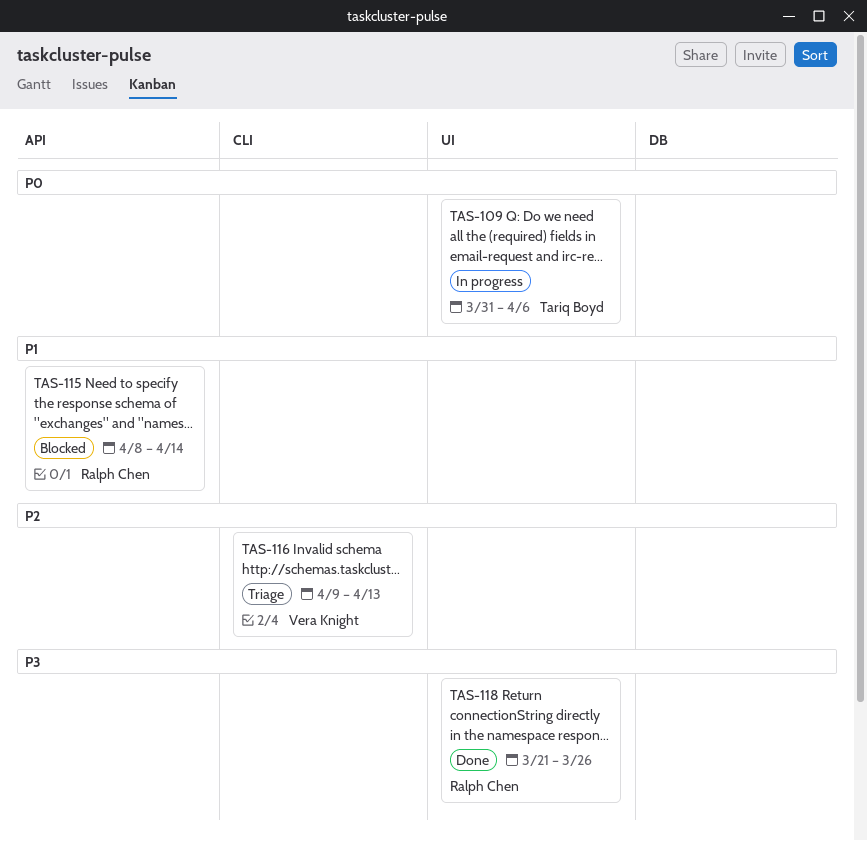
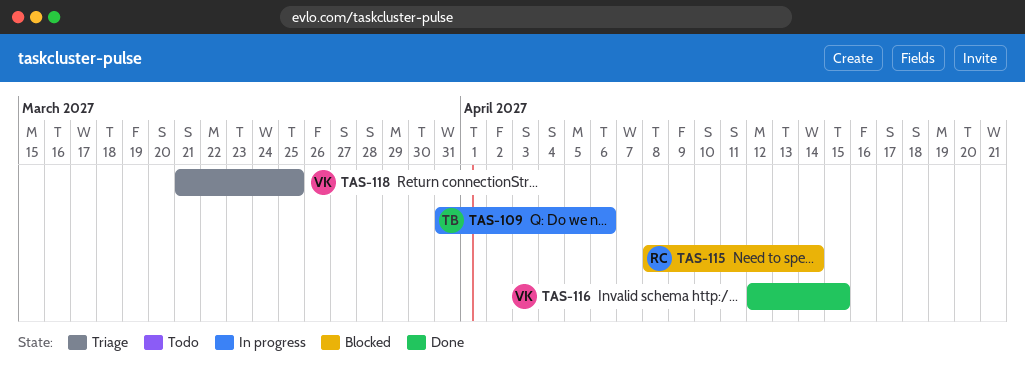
TAS-116, status: Triage -> Done
TAS-116, start: Apr 9 -> Apr 12
TAS-116, due: Apr 13 -> Apr 15
TAS-118, status: Done -> Triage
TAS-118, owner: Ralph Chen -> Vera Knight
TAS-118, due: Mar 26 -> Mar 25

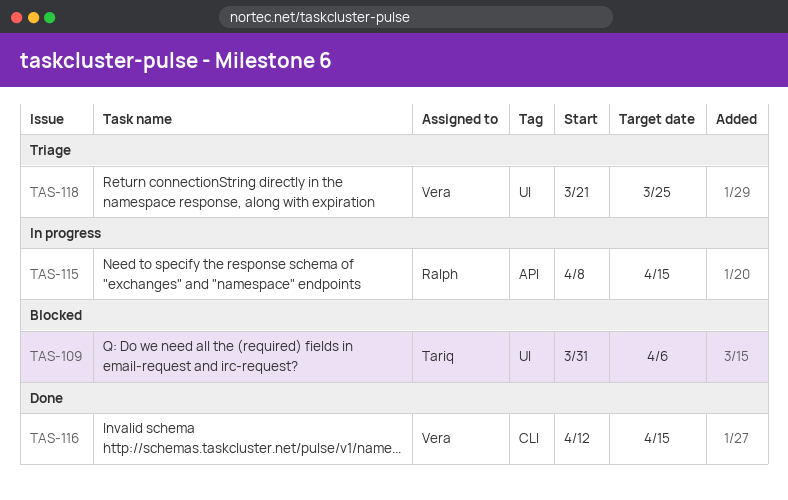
TAS-109, status: In progress -> Blocked
TAS-115, status: Blocked -> In progress
TAS-115, due: Apr 14 -> Apr 15

